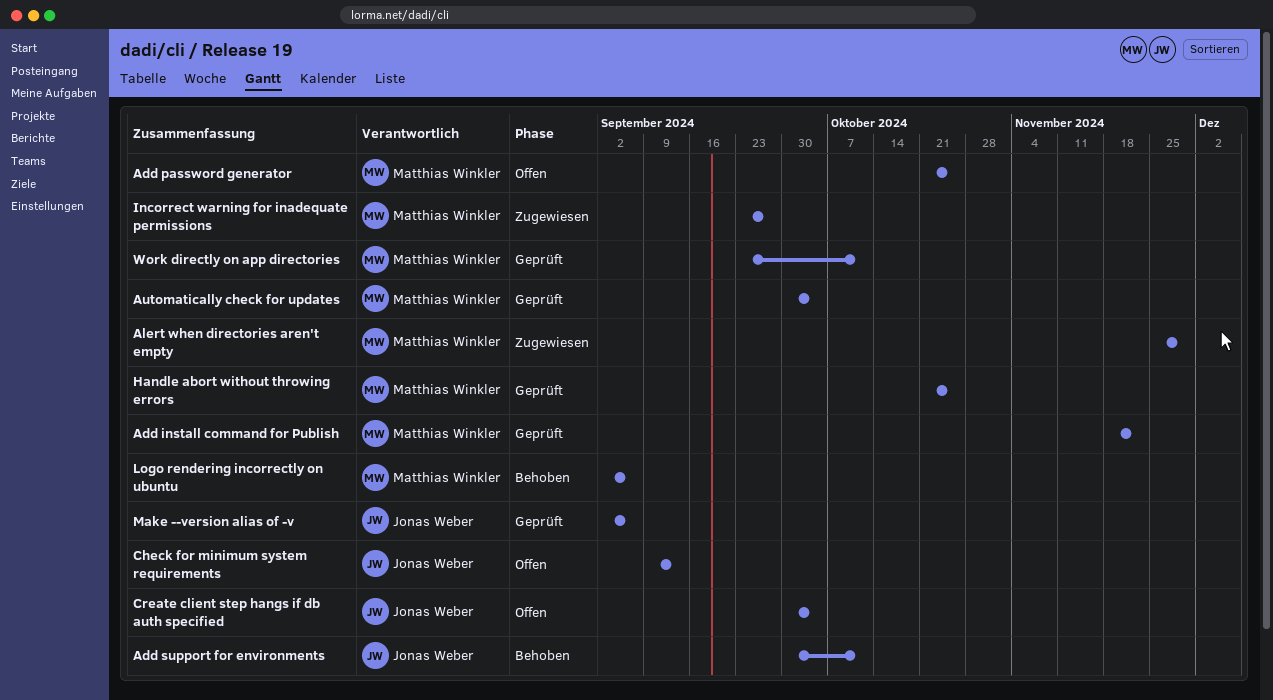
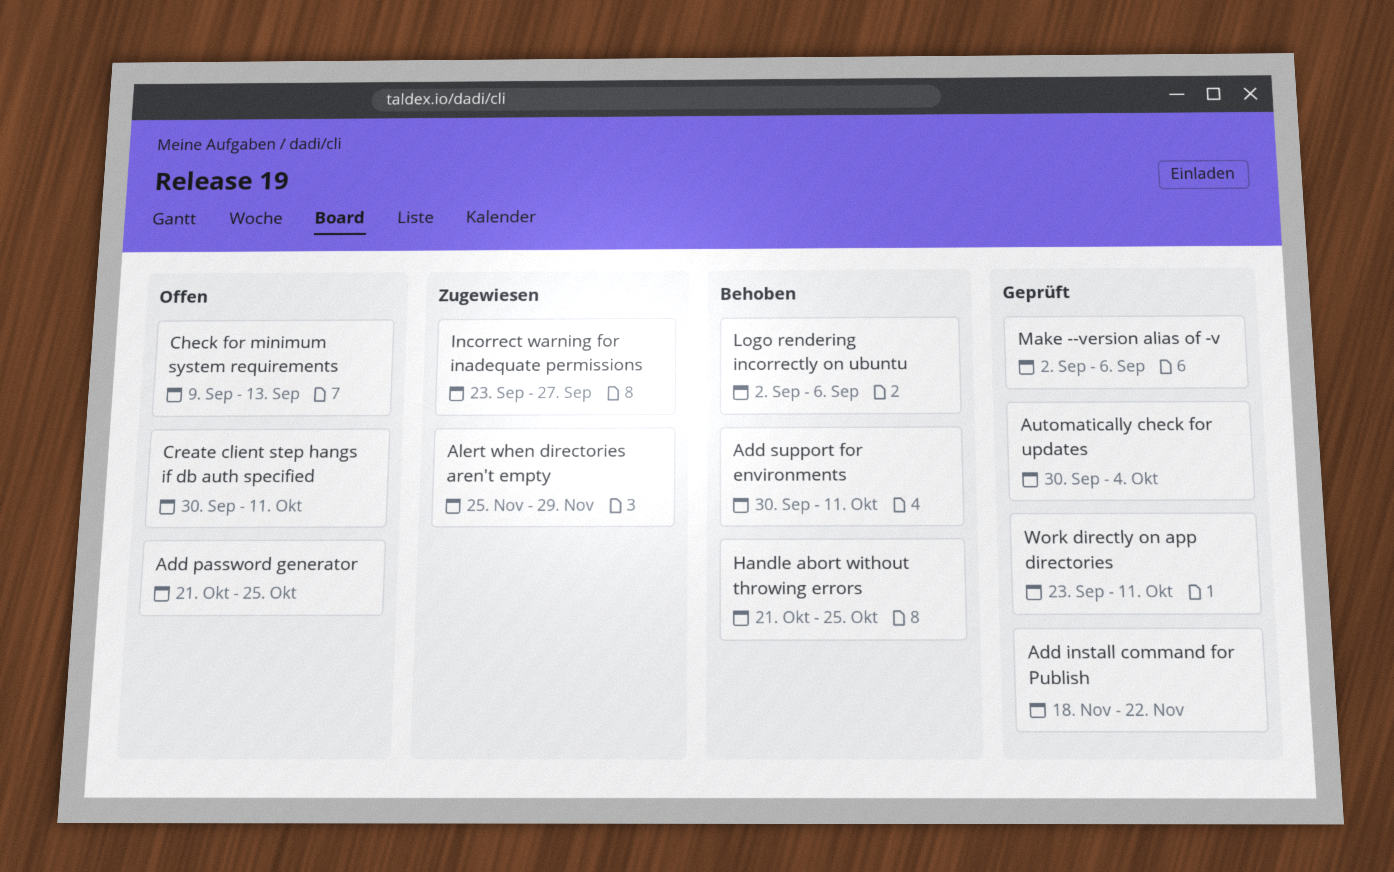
Create client step hangs if db auth specified, due: Oct 4 -> Oct 11
Handle abort without throwing errors, status: Geprüft -> Behoben

